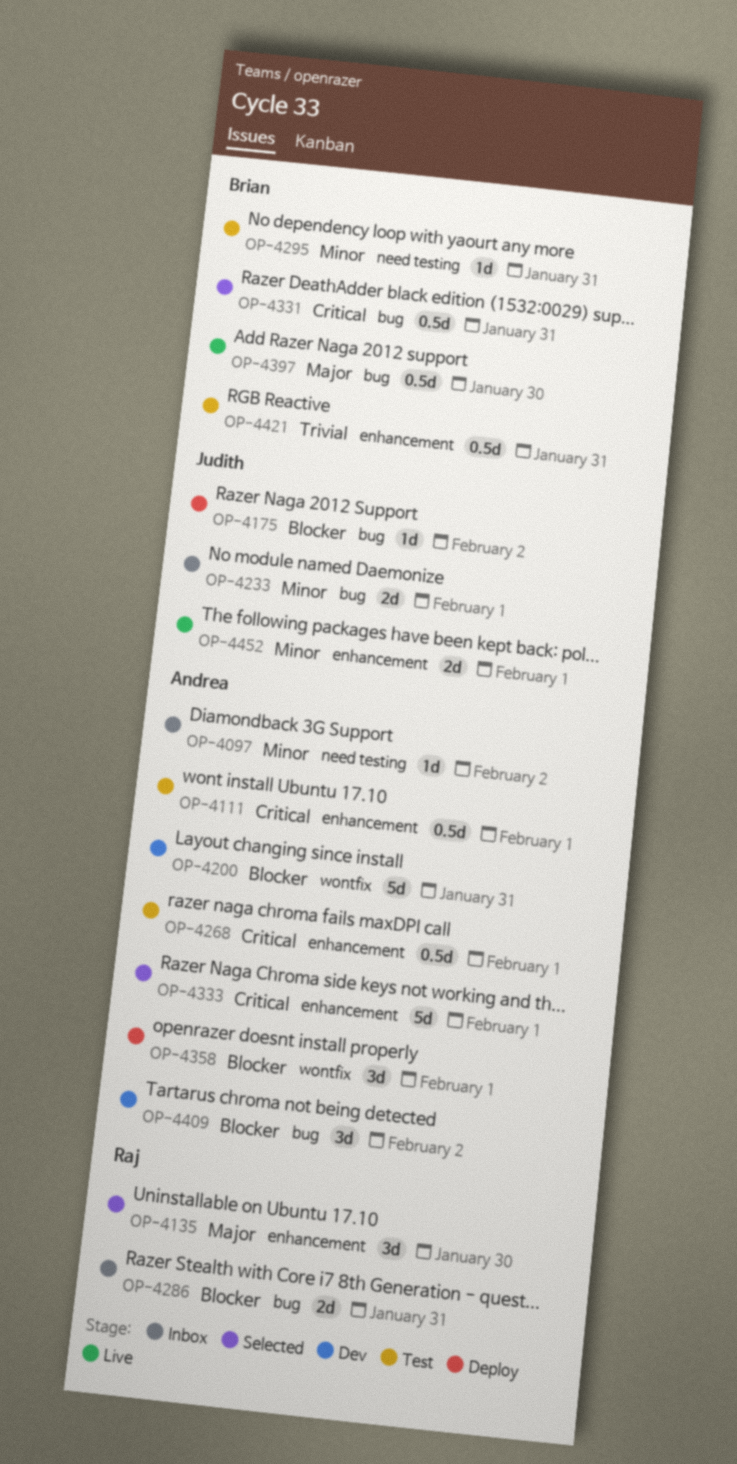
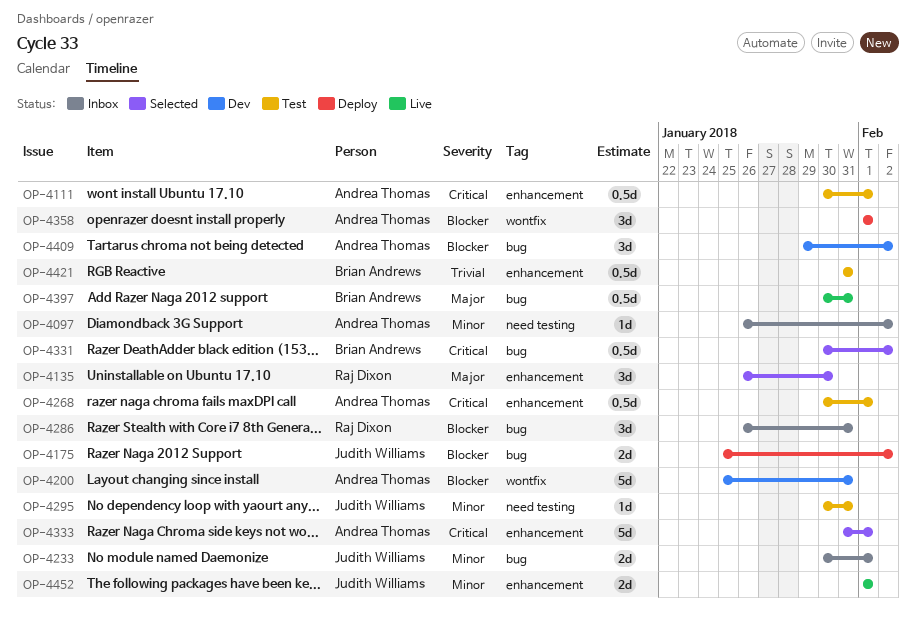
OP-4175, estimate: 1d -> 2d
OP-4286, estimate: 2d -> 3d
OP-4295, owner: Brian Andrews -> Judith Williams
OP-4331, due: Jan 31 -> Feb 2
OP-4397, due: Jan 30 -> Jan 31

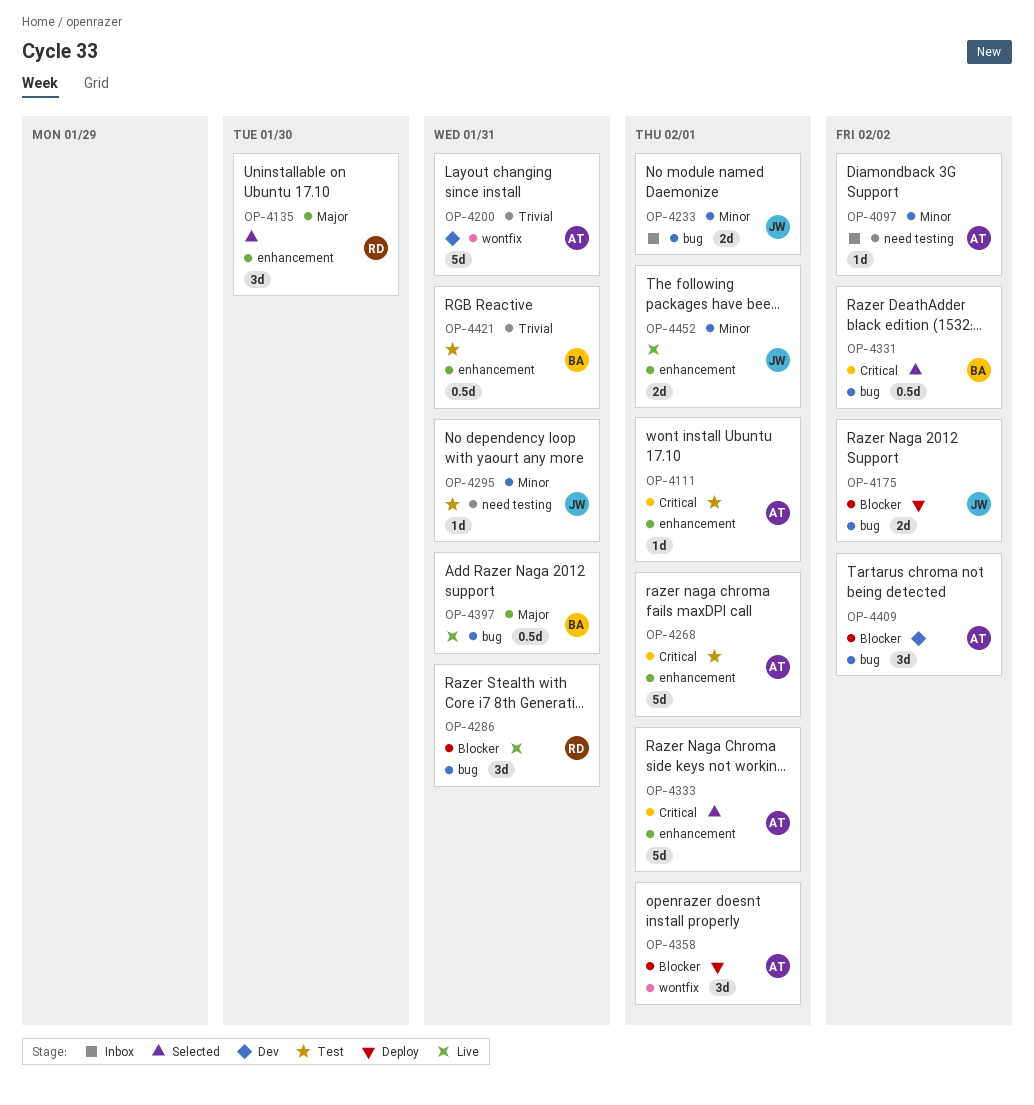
OP-4111, estimate: 0.5d -> 1d
OP-4200, priority: Blocker -> Trivial
OP-4268, estimate: 0.5d -> 5d
OP-4286, status: Inbox -> Live

